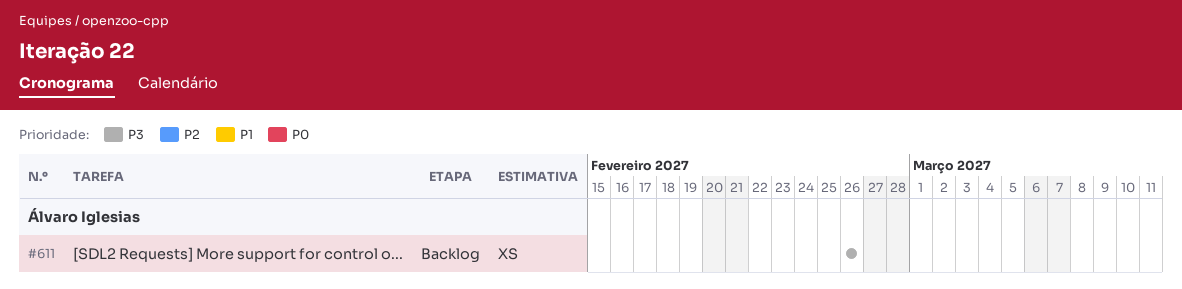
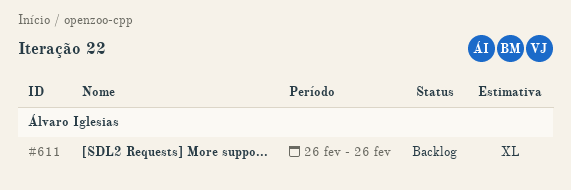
#611, estimate: XS -> XL

